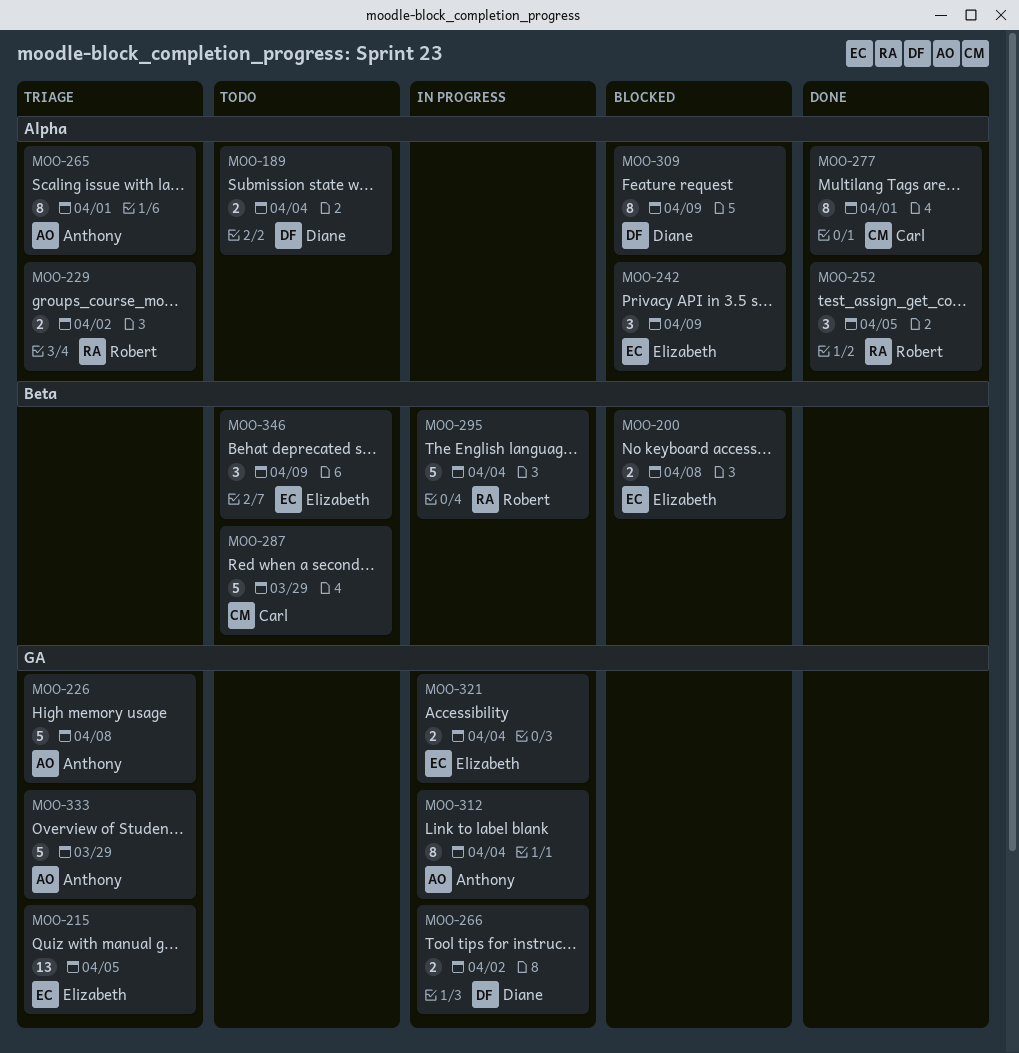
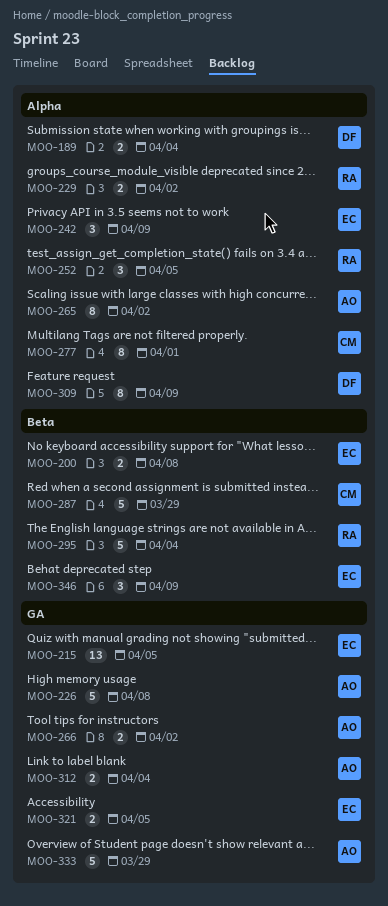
MOO-265, due: Apr 1 -> Apr 2
MOO-266, owner: Diane -> Anthony
MOO-312, estimate: 8 -> 2
MOO-321, due: Apr 4 -> Apr 5

